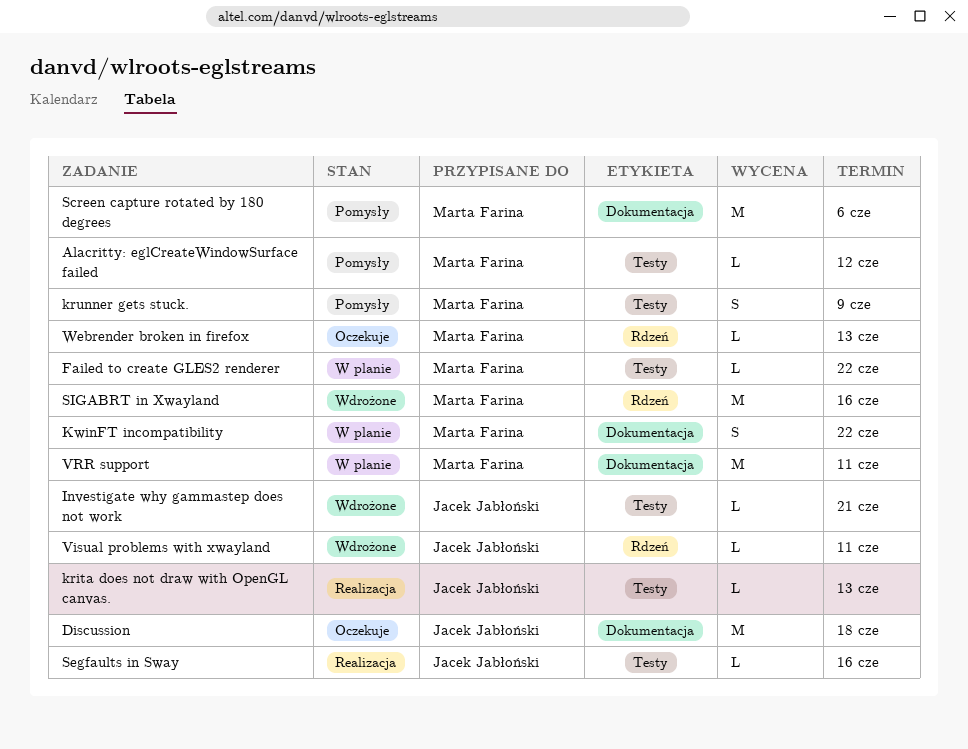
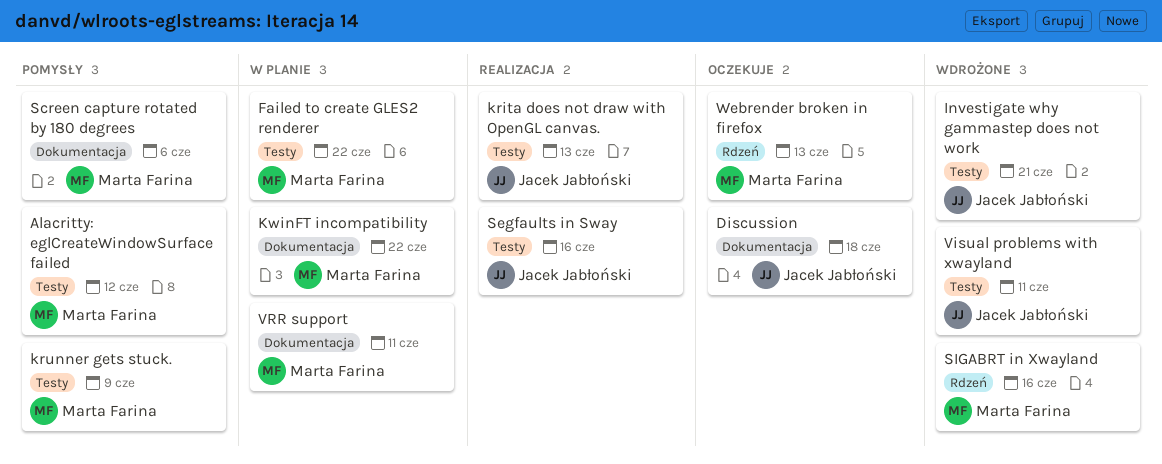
Visual problems with xwayland, label: Rdzeń -> Testy

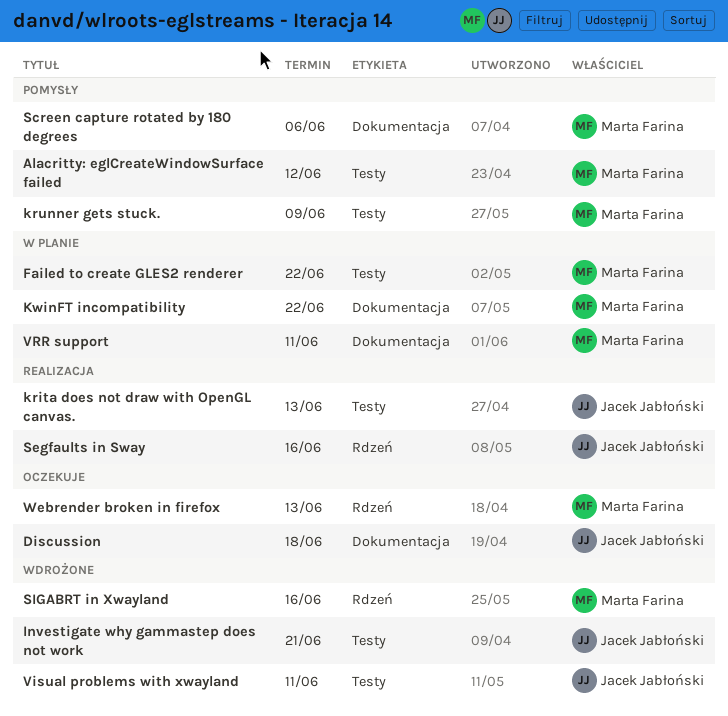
Segfaults in Sway, label: Testy -> Rdzeń

